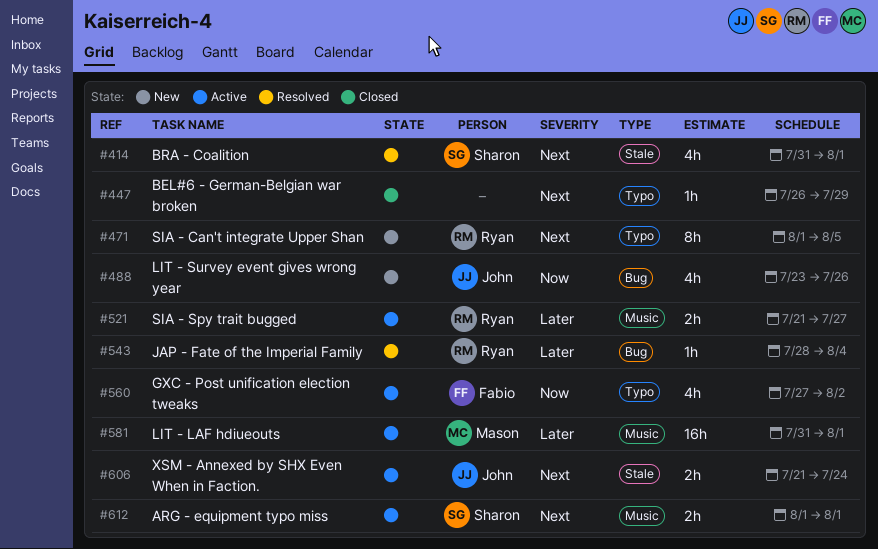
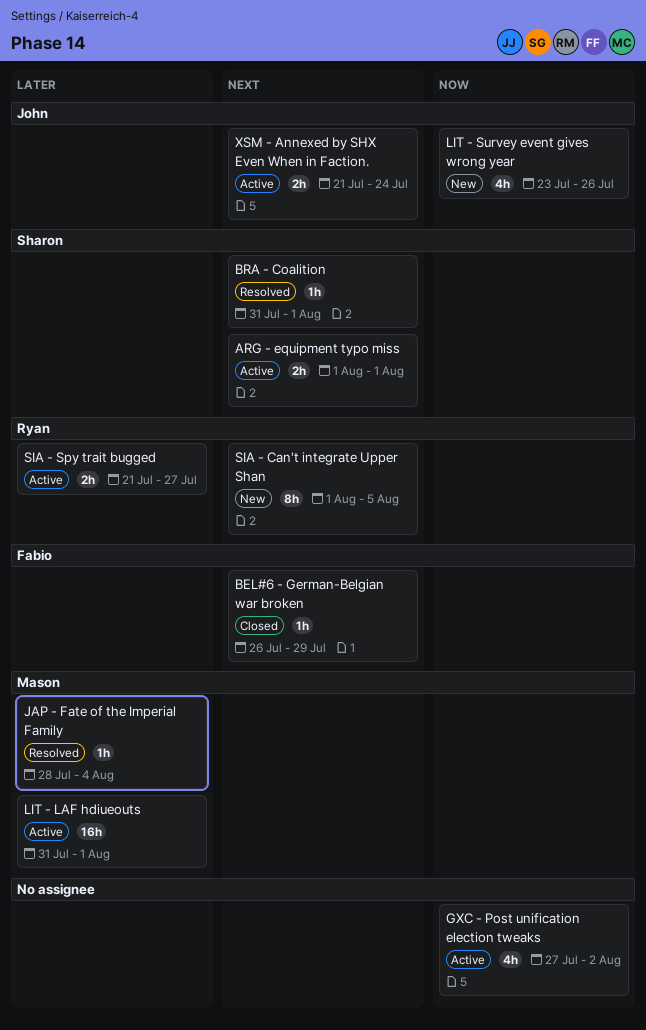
BEL#6 - German-Belgian war broken, owner: none -> Fabio
BRA - Coalition, estimate: 4h -> 1h
GXC - Post unification election tweaks, owner: Fabio -> none
JAP - Fate of the Imperial Family, owner: Ryan -> Mason

